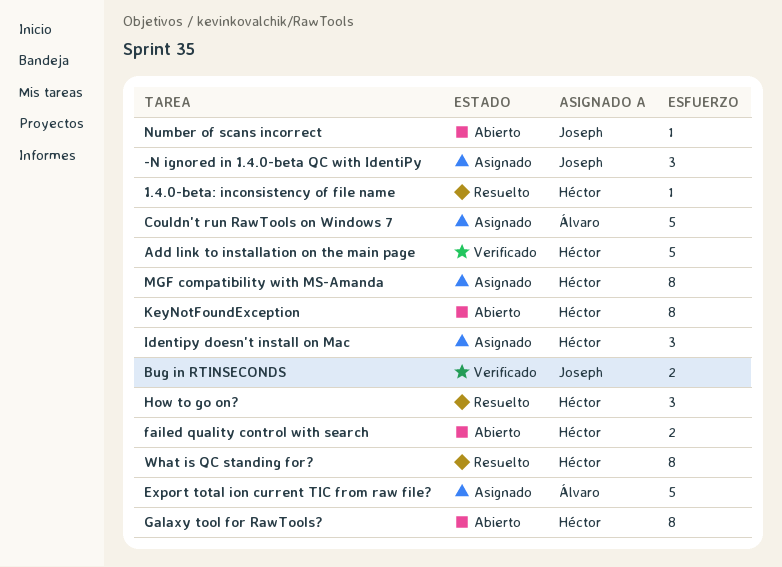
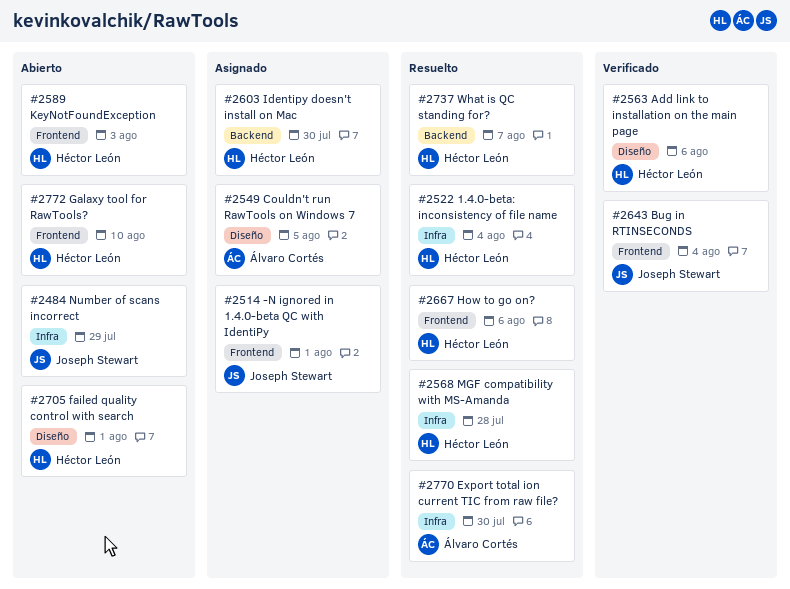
Export total ion current TIC from raw file?, status: Asignado -> Resuelto
MGF compatibility with MS-Amanda, status: Asignado -> Resuelto

